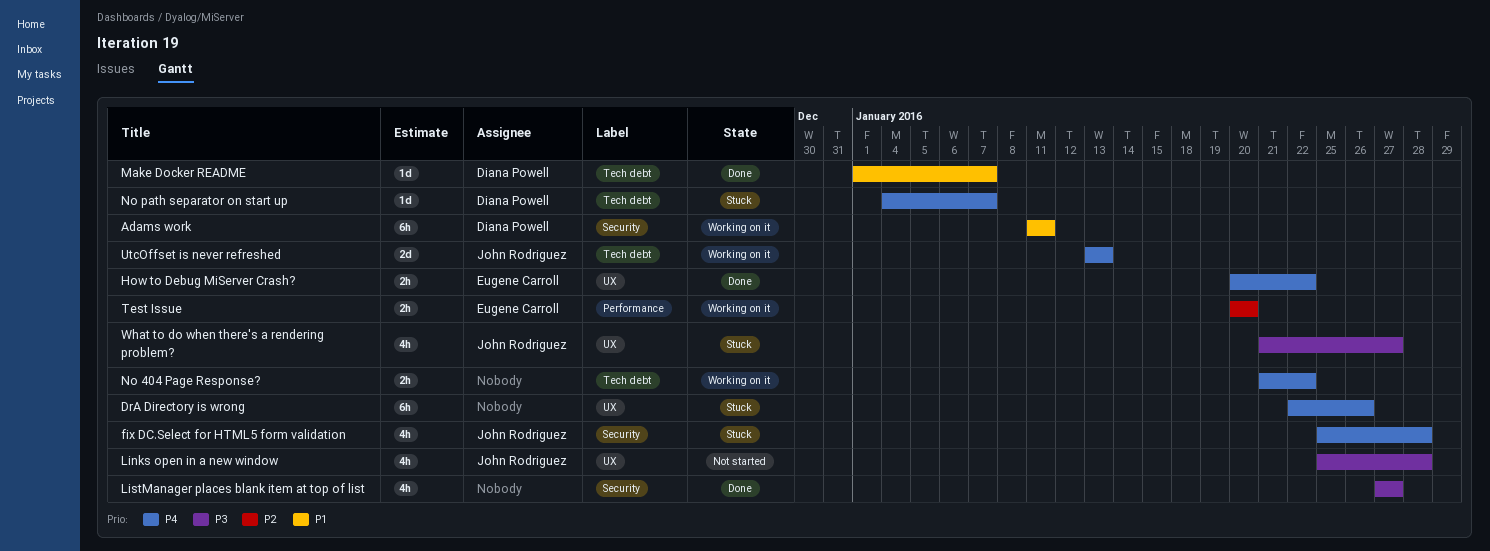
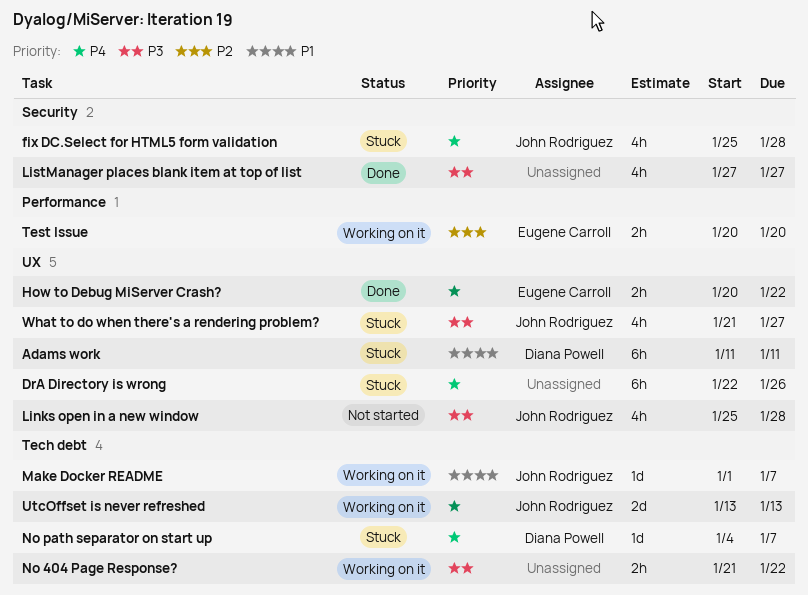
Adams work, status: Working on it -> Stuck
Adams work, label: Security -> UX
Make Docker README, status: Done -> Working on it
Make Docker README, owner: Diana Powell -> John Rodriguez
No 404 Page Response?, priority: P4 -> P3

